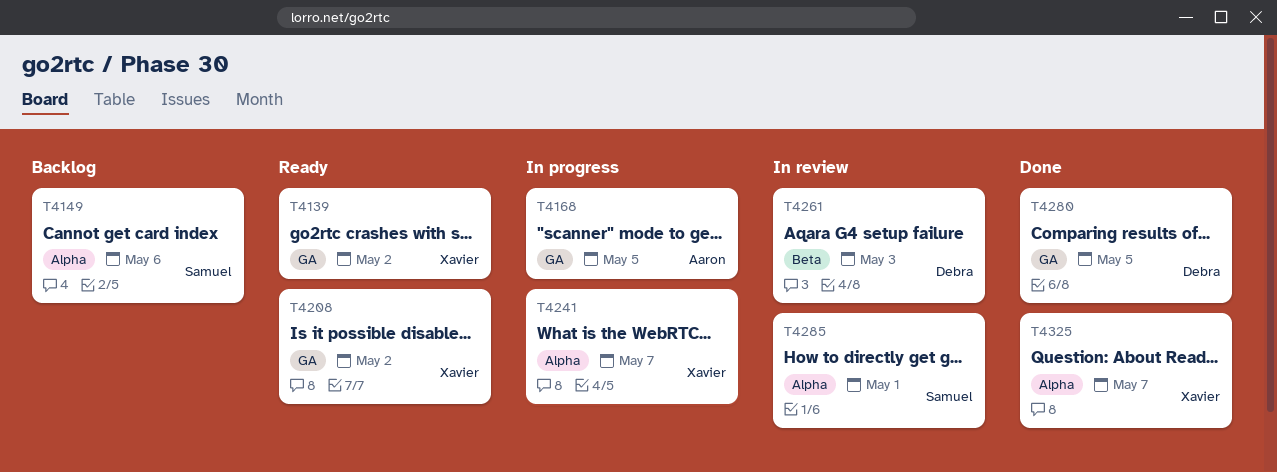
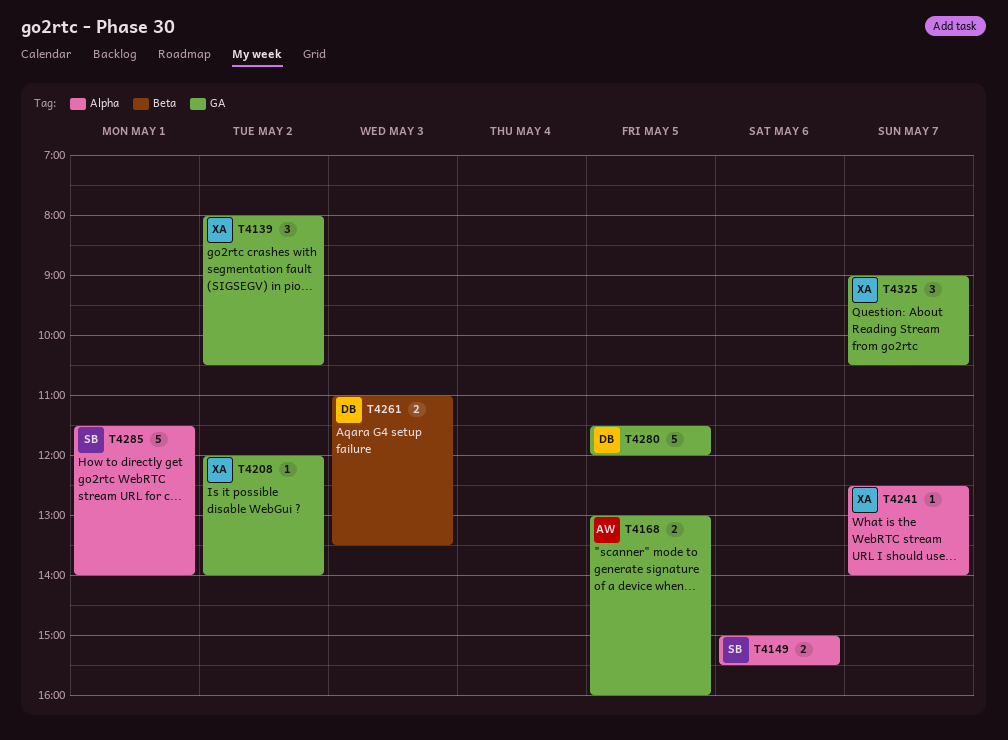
T4325, label: Alpha -> GA

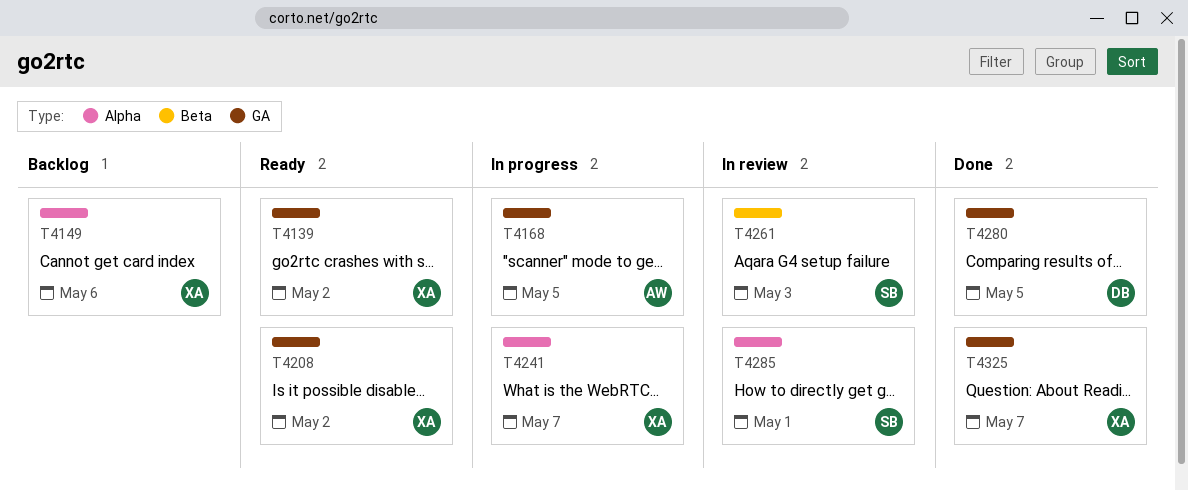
T4149, owner: SB -> XA
T4261, owner: DB -> SB

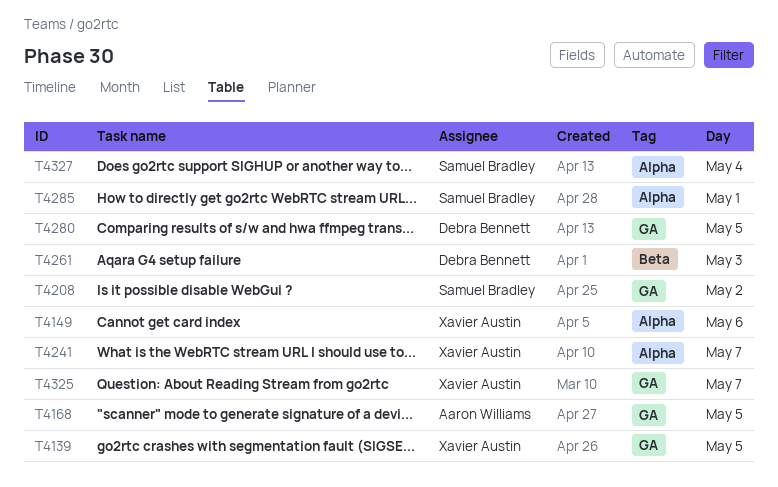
T4139, day: May 2 -> May 5
T4208, owner: Xavier Austin -> Samuel Bradley
T4261, owner: Samuel Bradley -> Debra Bennett
T4327: none -> present

